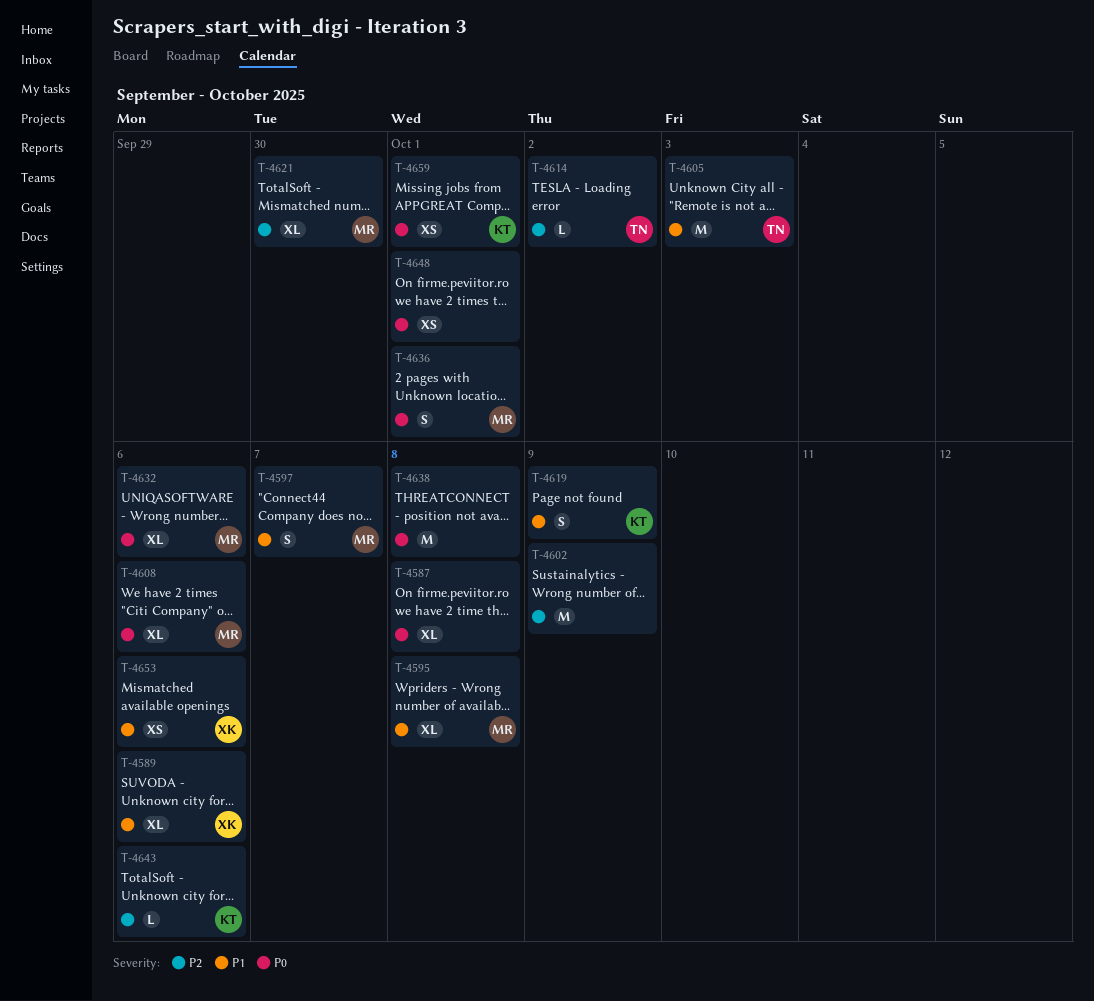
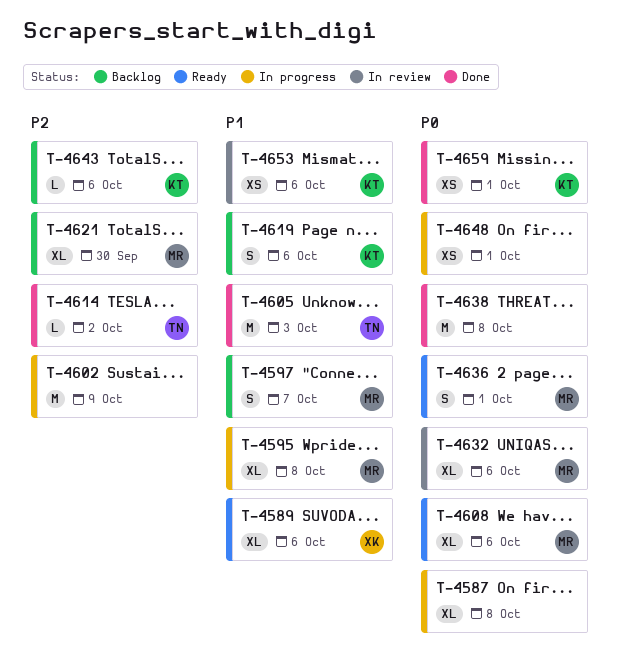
T-4619, due: Oct 9 -> Oct 6
T-4653, owner: XK -> KT

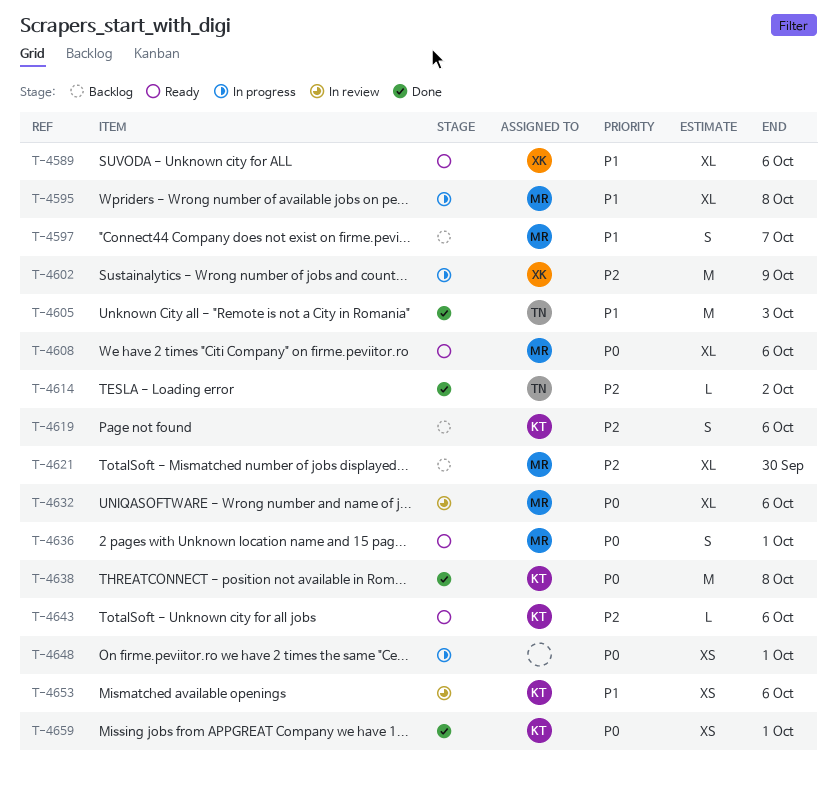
T-4587: present -> none
T-4602, owner: none -> XK
T-4619, priority: P1 -> P2
T-4638, owner: none -> KT
T-4643, status: Backlog -> Ready

